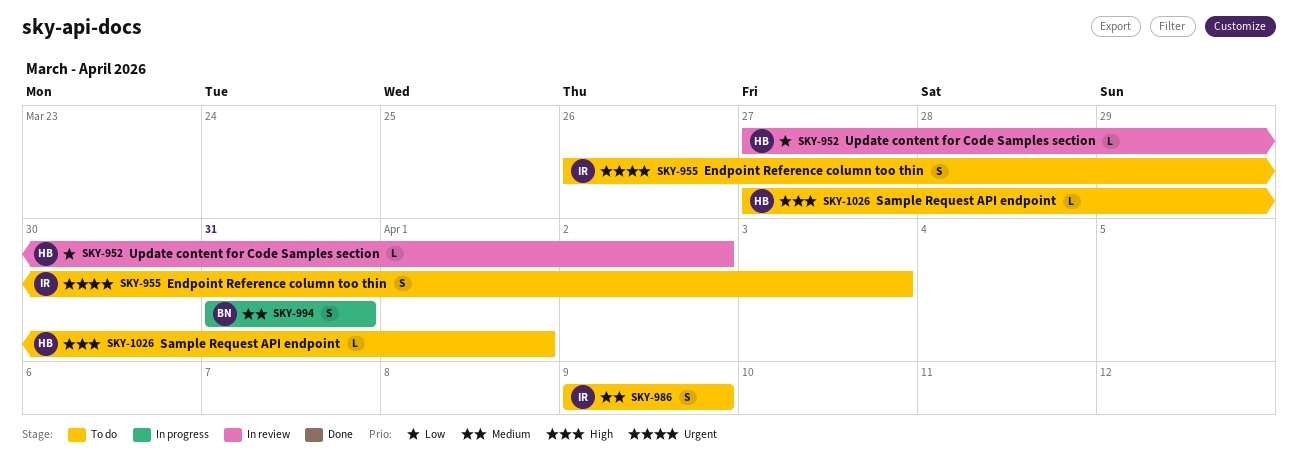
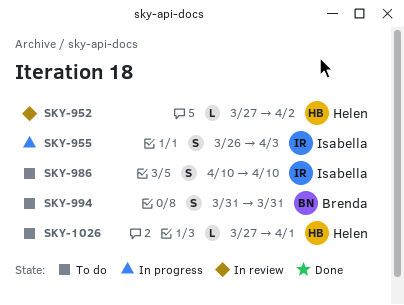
SKY-955, status: To do -> In progress
SKY-986, start: Apr 9 -> Apr 10
SKY-986, due: Apr 9 -> Apr 10
SKY-994, status: In progress -> To do

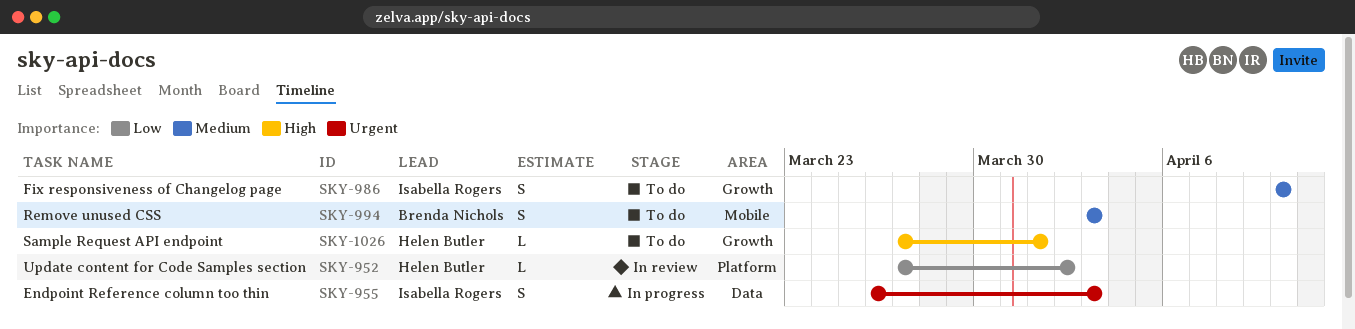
SKY-994, start: Mar 31 -> Apr 3
SKY-994, due: Mar 31 -> Apr 3

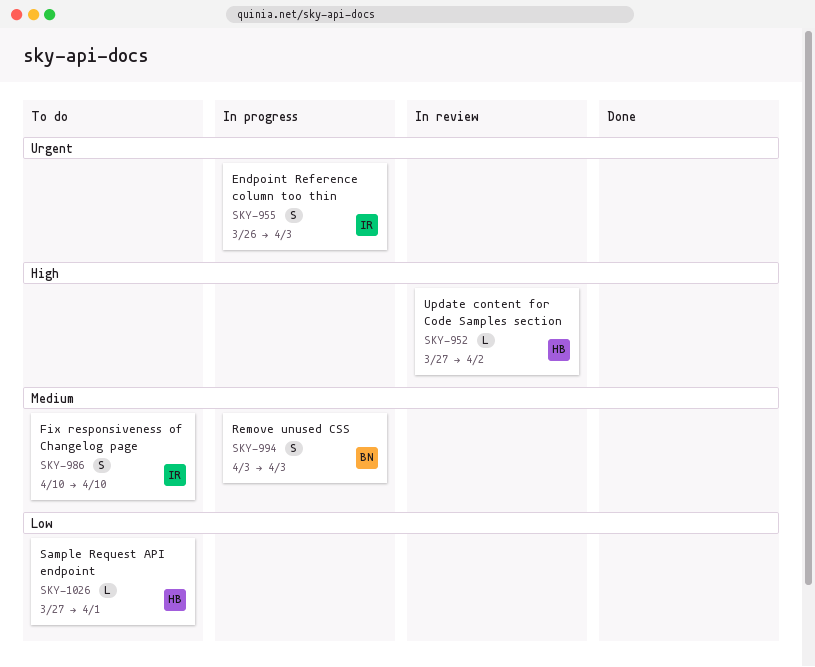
SKY-952, priority: Low -> High
SKY-994, status: To do -> In progress
SKY-1026, priority: High -> Low

